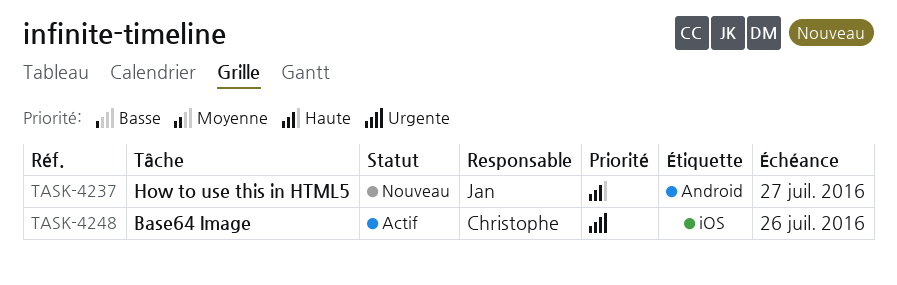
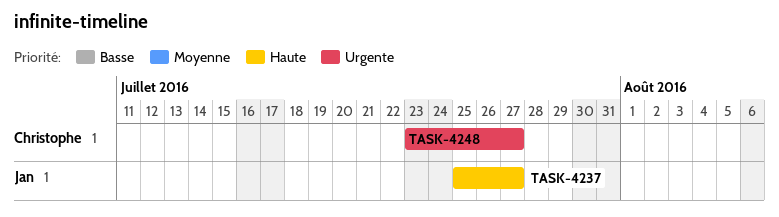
TASK-4248, due: Jul 26 -> Jul 27

